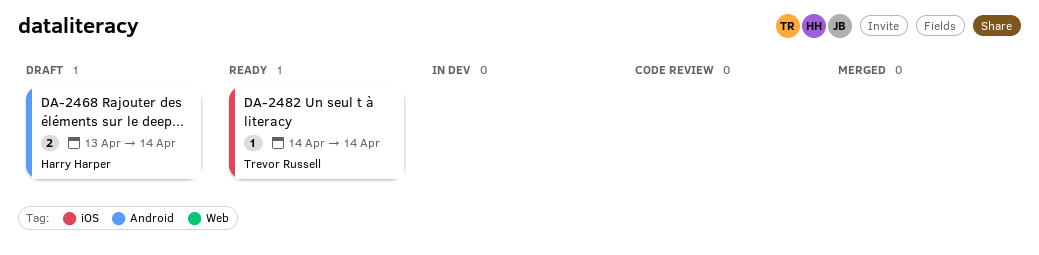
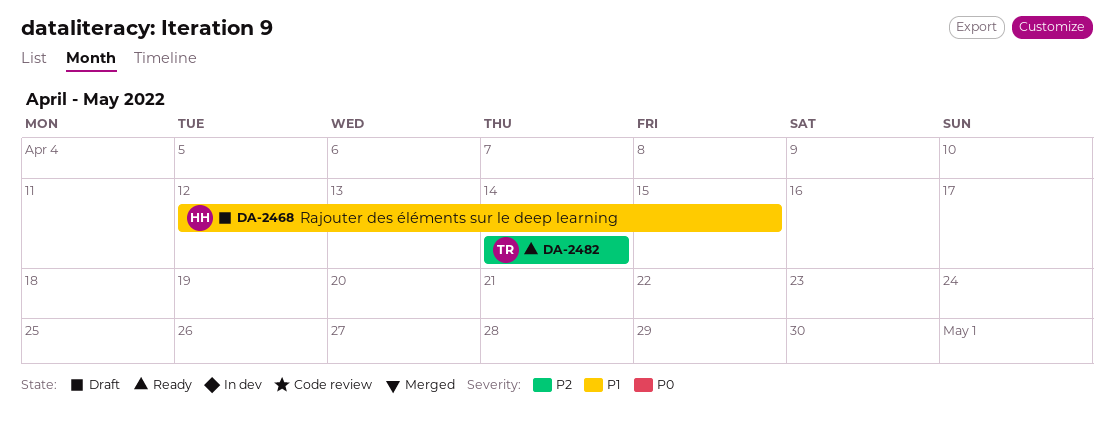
DA-2468, start: Apr 13 -> Apr 12
DA-2468, due: Apr 14 -> Apr 15

